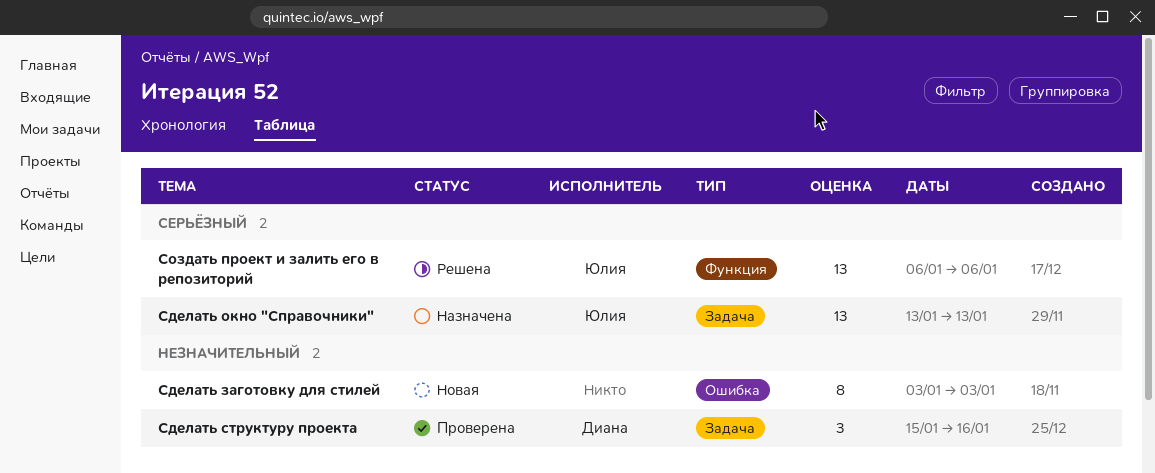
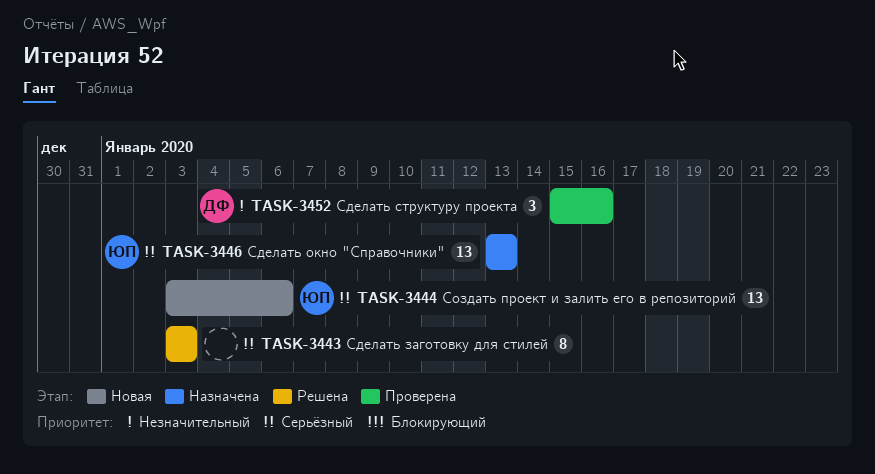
Сделать заготовку для стилей, status: Новая -> Решена
Сделать заготовку для стилей, priority: Незначительный -> Серьёзный
Создать проект и залить его в репозиторий, status: Решена -> Новая
Создать проект и залить его в репозиторий, start: Jan 6 -> Jan 3

